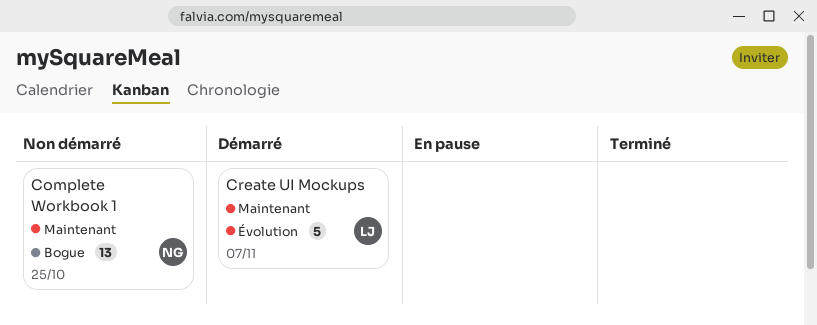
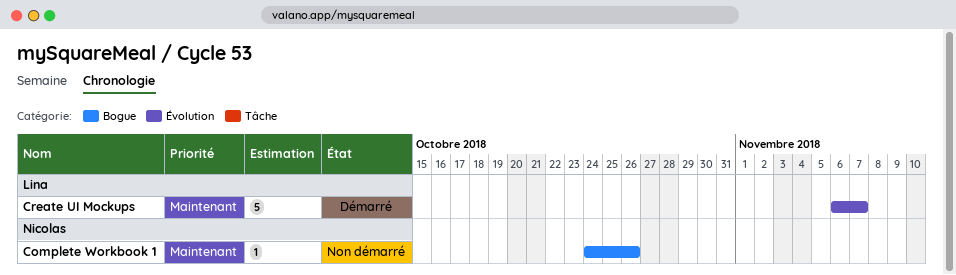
Complete Workbook 1, estimate: 13 -> 1
Complete Workbook 1, due: Oct 25 -> Oct 26

